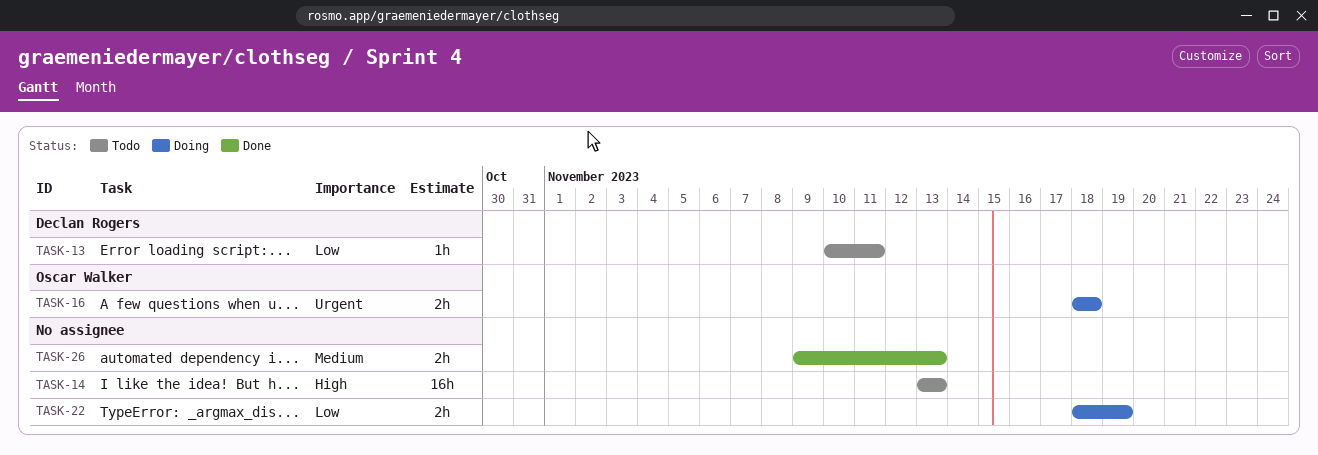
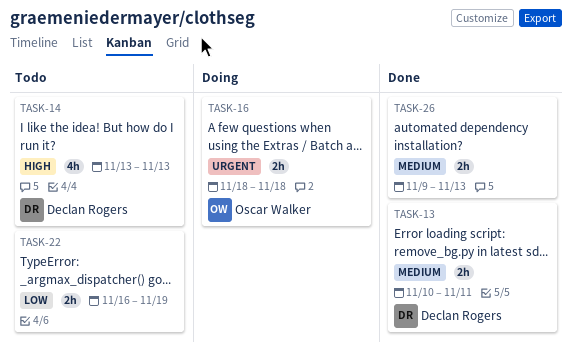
TASK-13, status: Todo -> Done
TASK-13, priority: Low -> Medium
TASK-13, estimate: 1h -> 2h
TASK-14, owner: none -> Declan Rogers
TASK-14, estimate: 16h -> 4h
TASK-22, status: Doing -> Todo
TASK-22, start: Nov 18 -> Nov 16

